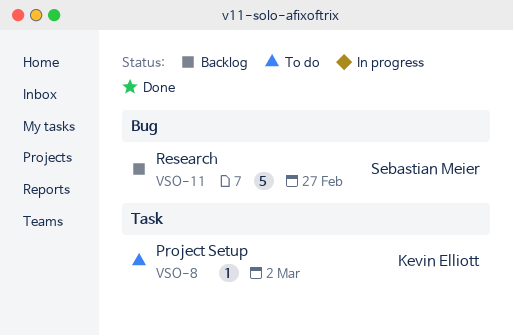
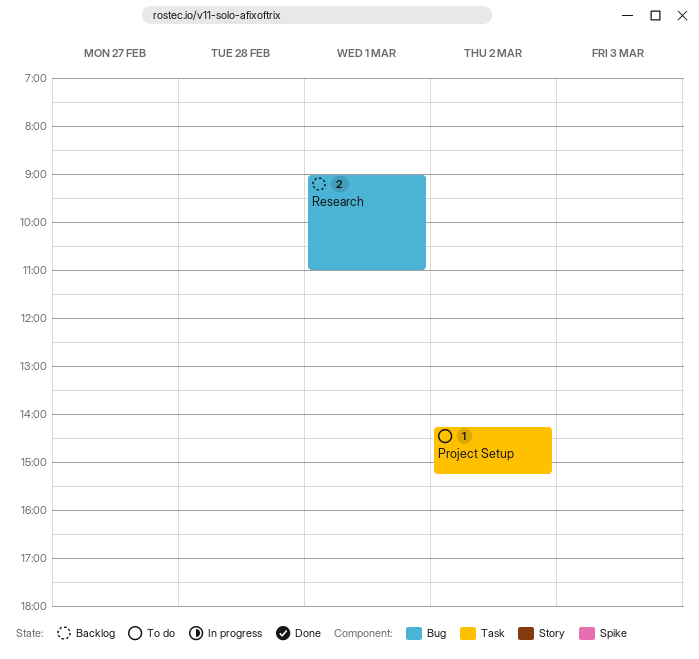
Research, estimate: 5 -> 2
Research, day: Feb 27 -> Mar 1

